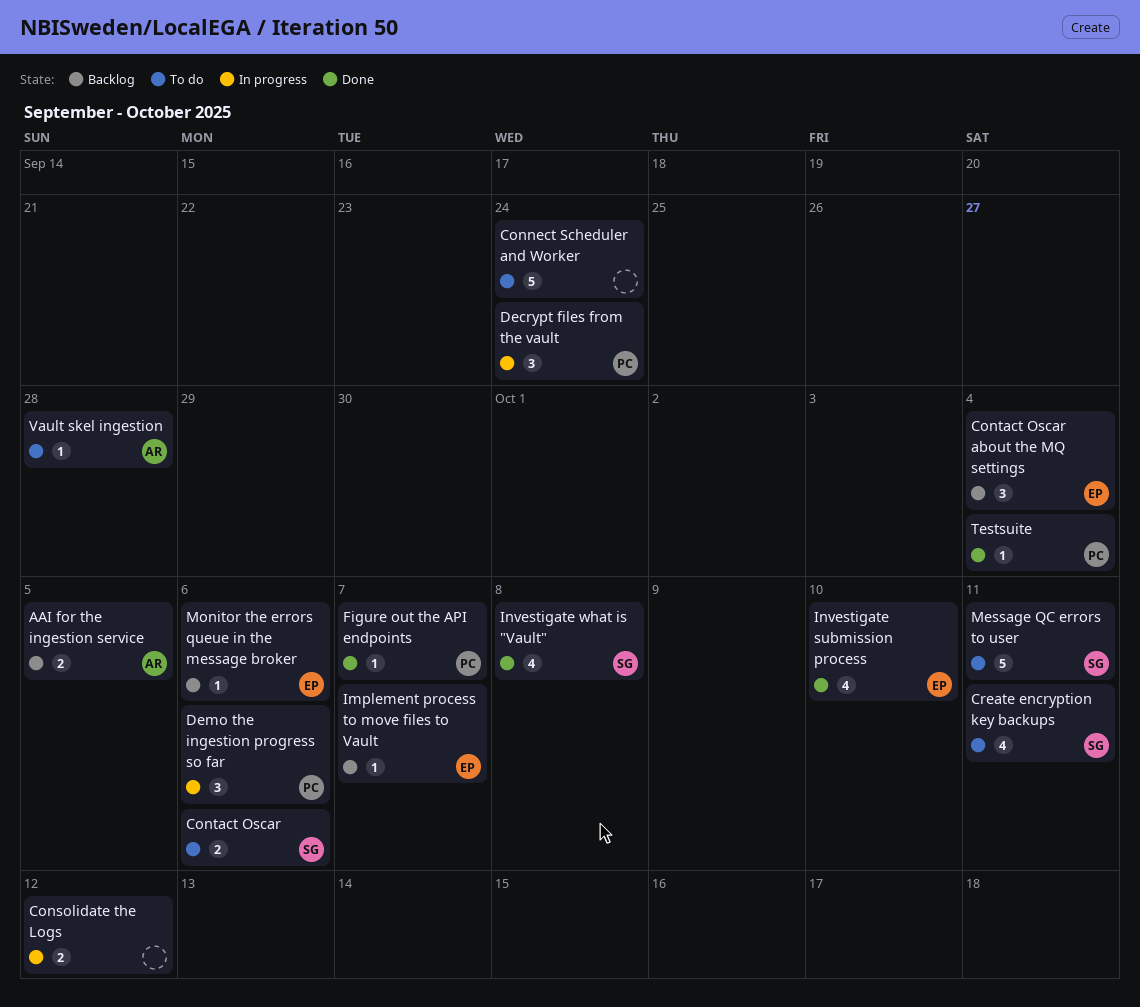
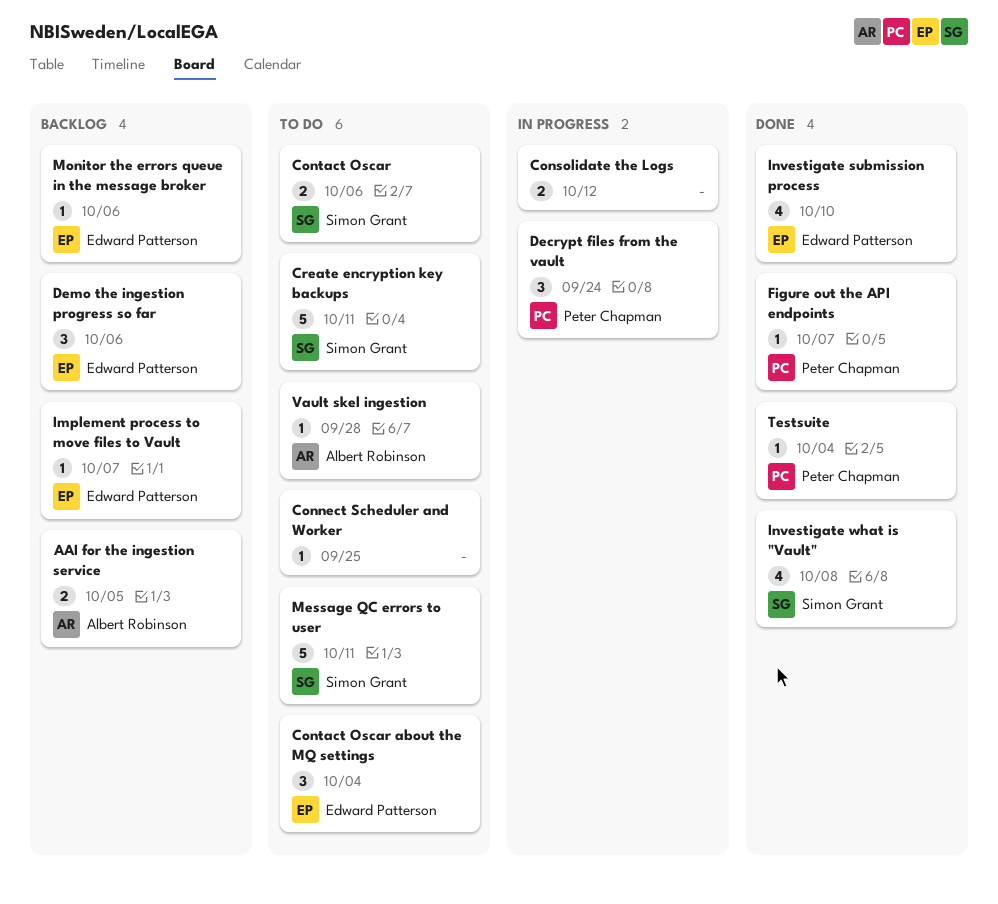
Connect Scheduler and Worker, estimate: 5 -> 1
Connect Scheduler and Worker, due: Sep 24 -> Sep 25
Contact Oscar about the MQ settings, status: Backlog -> To do
Create encryption key backups, estimate: 4 -> 5
Demo the ingestion progress so far, status: In progress -> Backlog
Demo the ingestion progress so far, owner: Peter Chapman -> Edward Patterson

